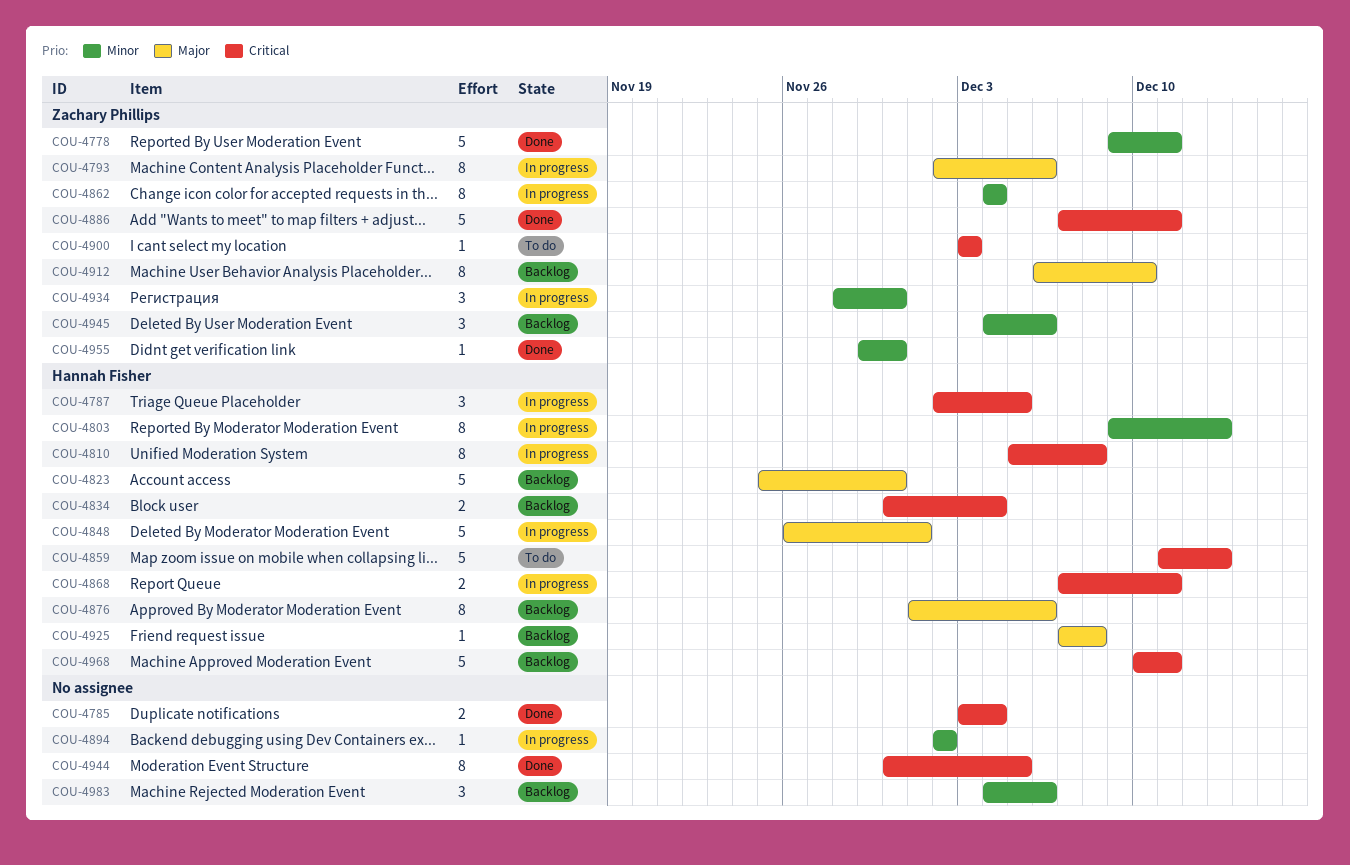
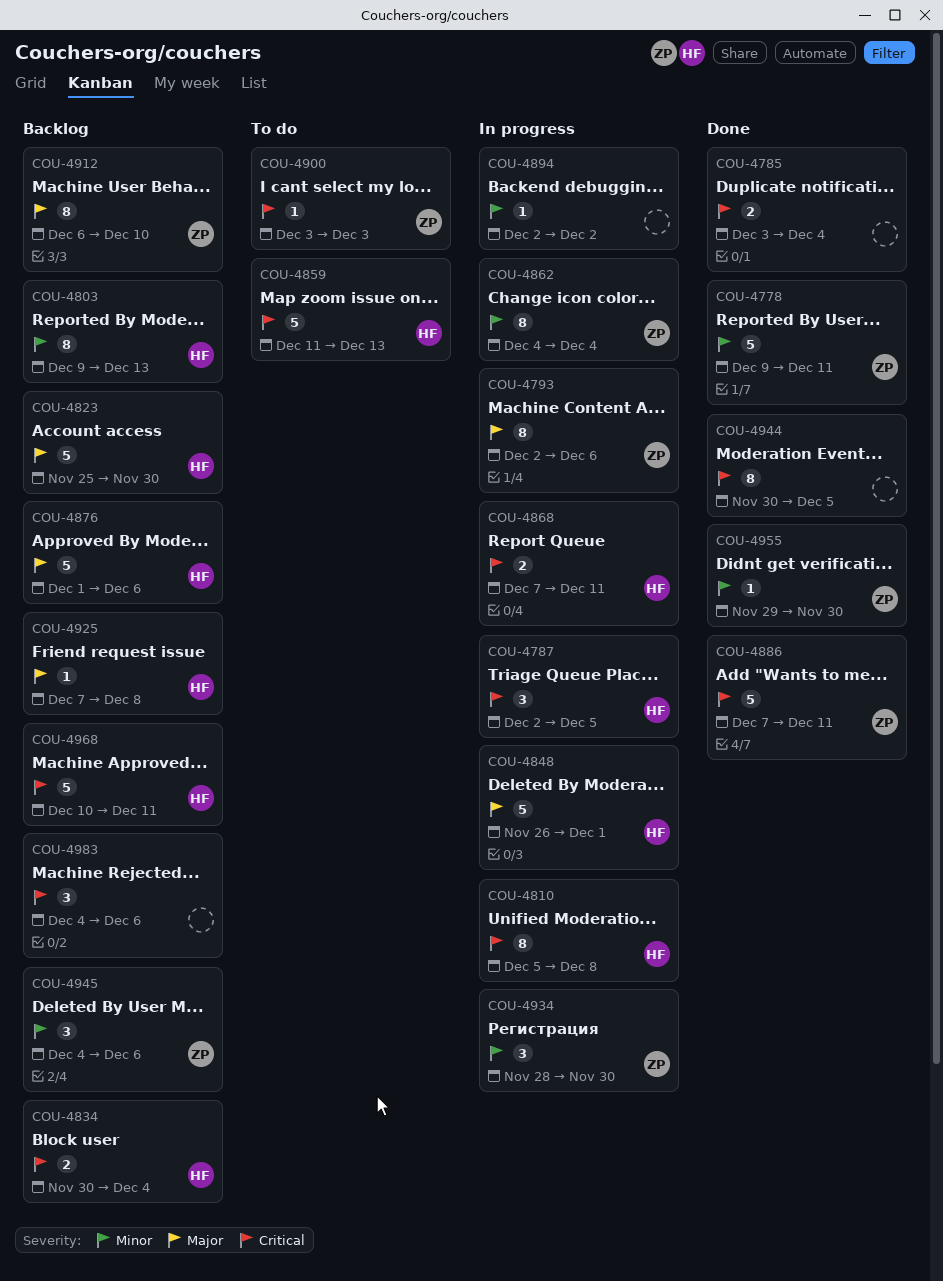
COU-4803, status: In progress -> Backlog
COU-4876, estimate: 8 -> 5
COU-4983, priority: Minor -> Critical

